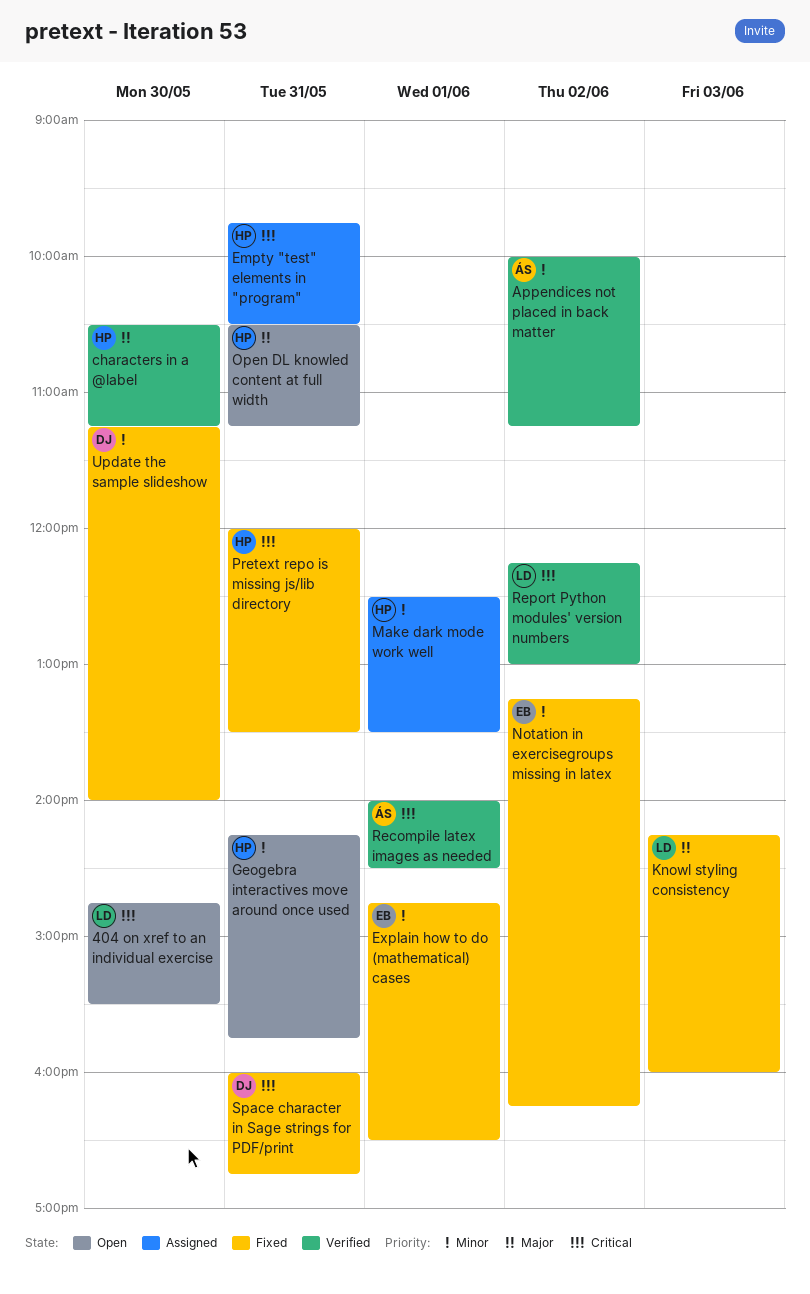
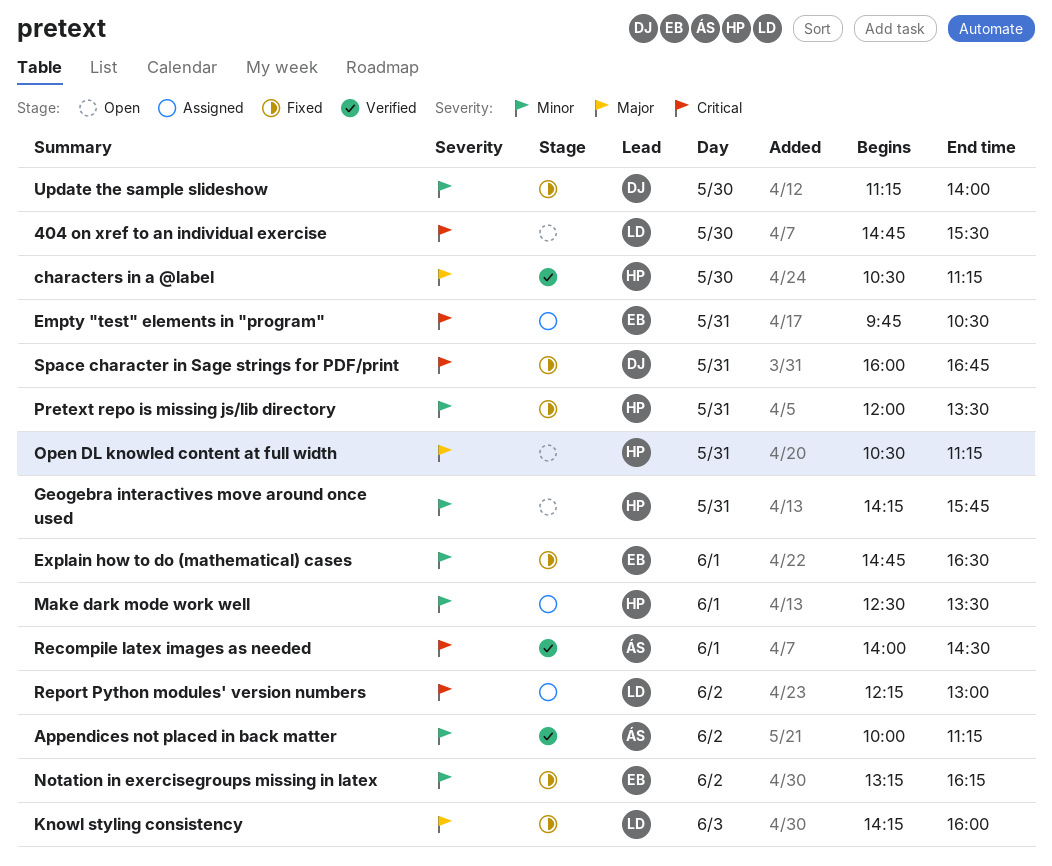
Empty "test" elements in "program", owner: HP -> EB
Pretext repo is missing js/lib directory, priority: Critical -> Minor
Report Python modules' version numbers, status: Verified -> Assigned

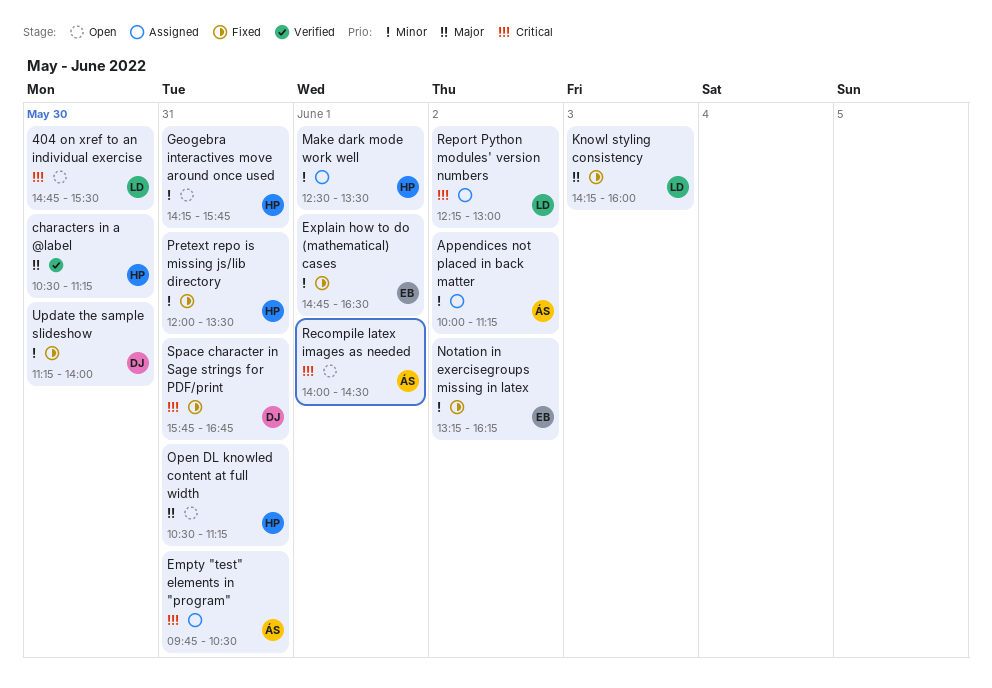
Appendices not placed in back matter, status: Verified -> Assigned
Empty "test" elements in "program", owner: EB -> ÁS
Recompile latex images as needed, status: Verified -> Open
Space character in Sage strings for PDF/print, begins: 16:00 -> 15:45

